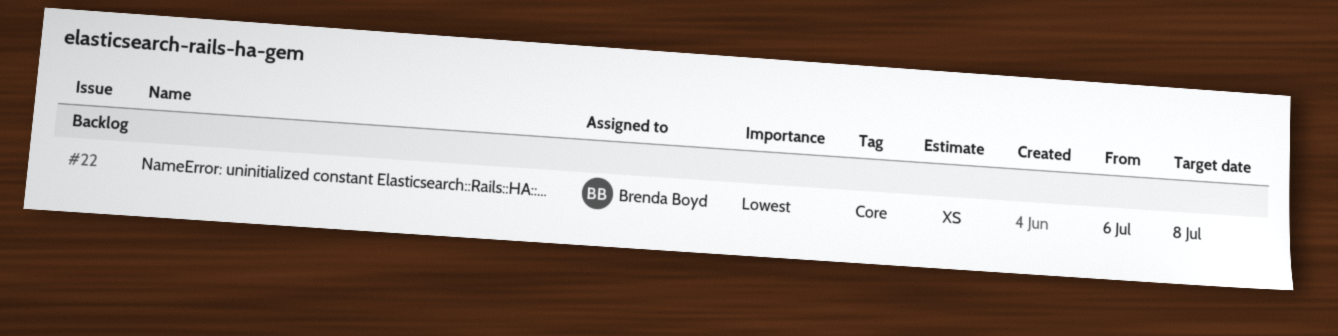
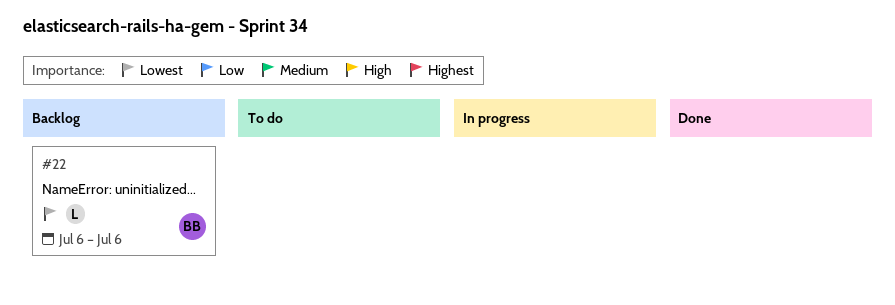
#22, estimate: XS -> L
#22, due: Jul 8 -> Jul 6

